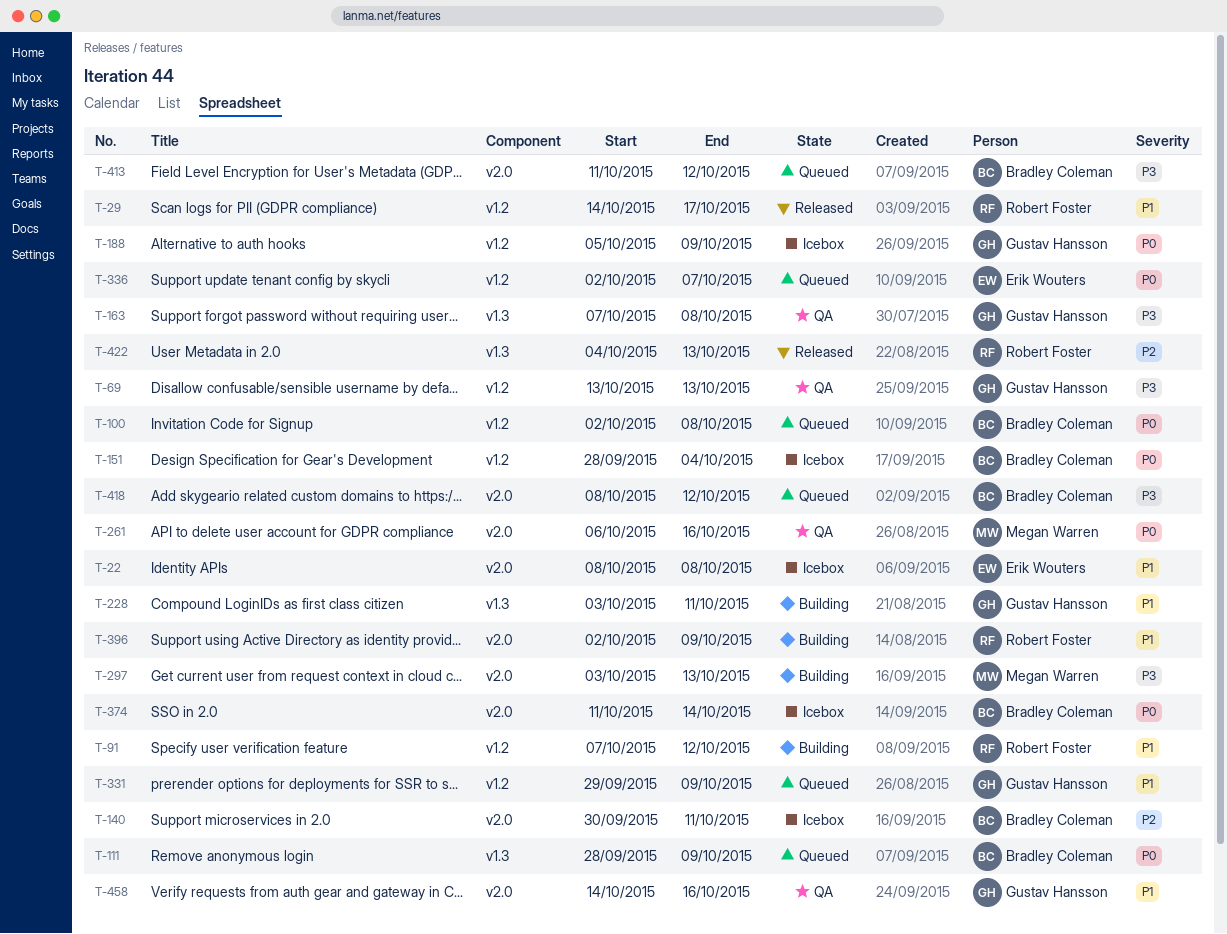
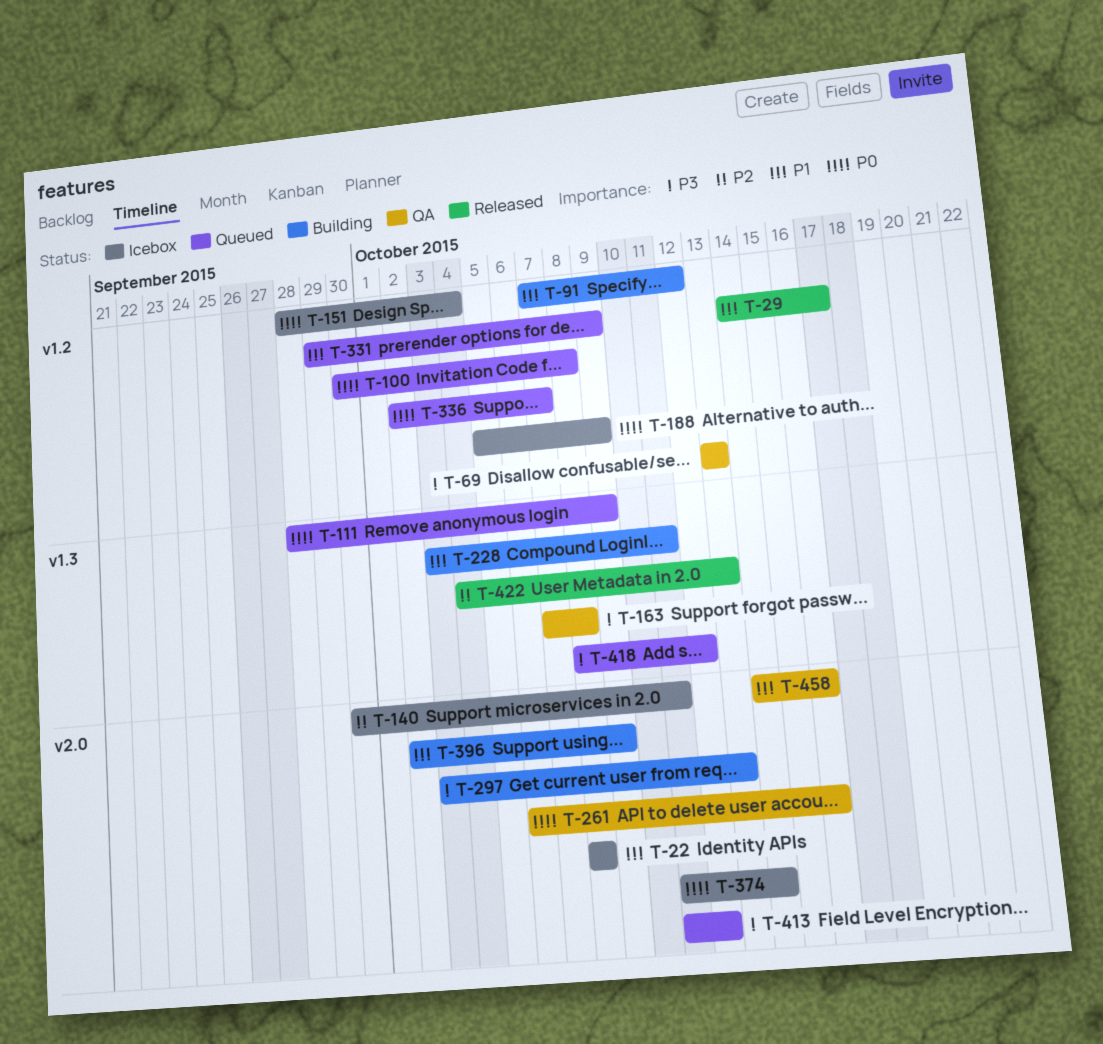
T-100, start: Oct 2 -> Sep 30
T-418, label: v2.0 -> v1.3

